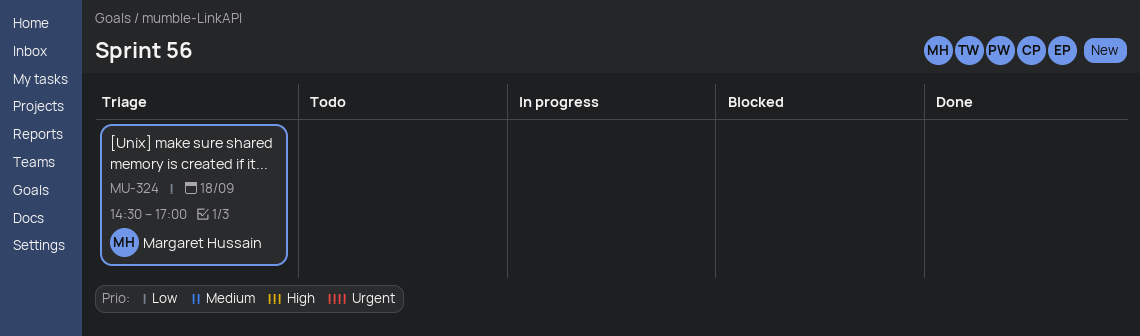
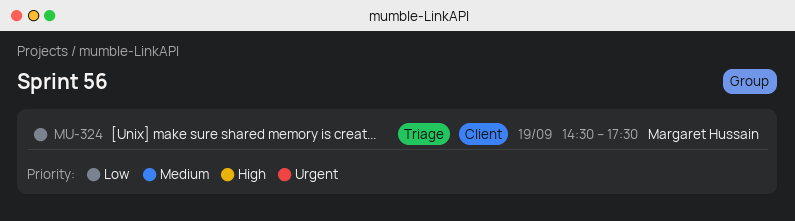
MU-324, day: Sep 18 -> Sep 19
MU-324, ends: 17:00 -> 17:30

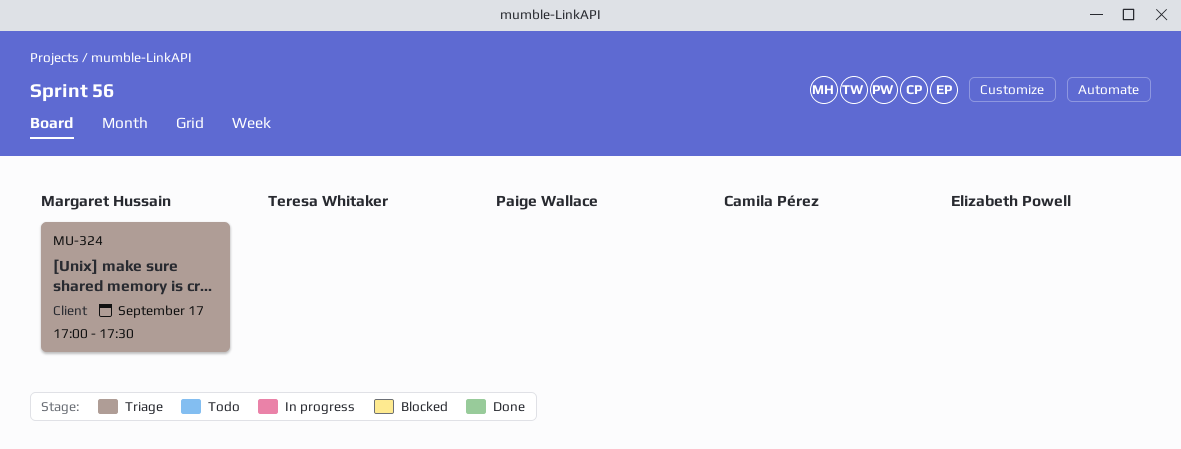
MU-324, day: Sep 19 -> Sep 17
MU-324, begins: 14:30 -> 17:00

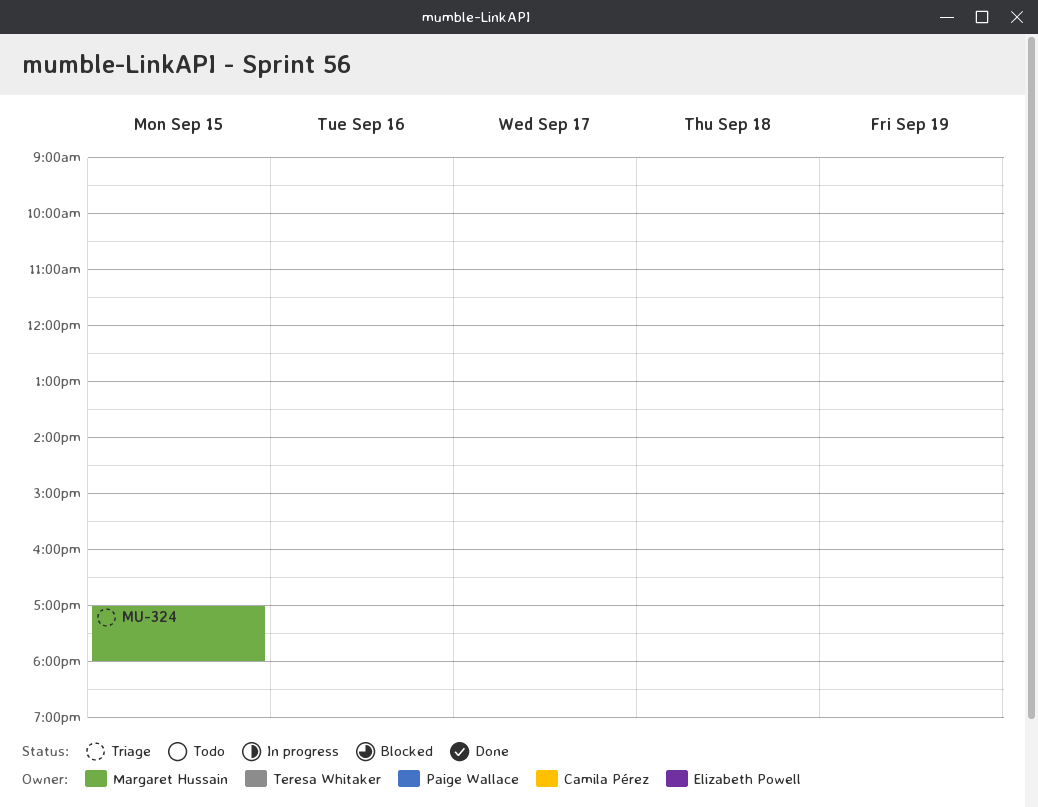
MU-324, day: Sep 17 -> Sep 15
MU-324, ends: 17:30 -> 18:00

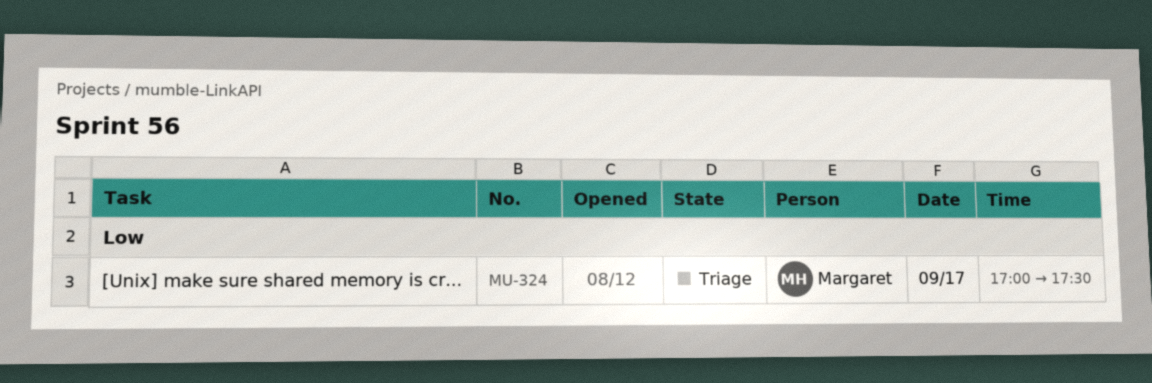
MU-324, day: Sep 15 -> Sep 17
MU-324, ends: 18:00 -> 17:30

